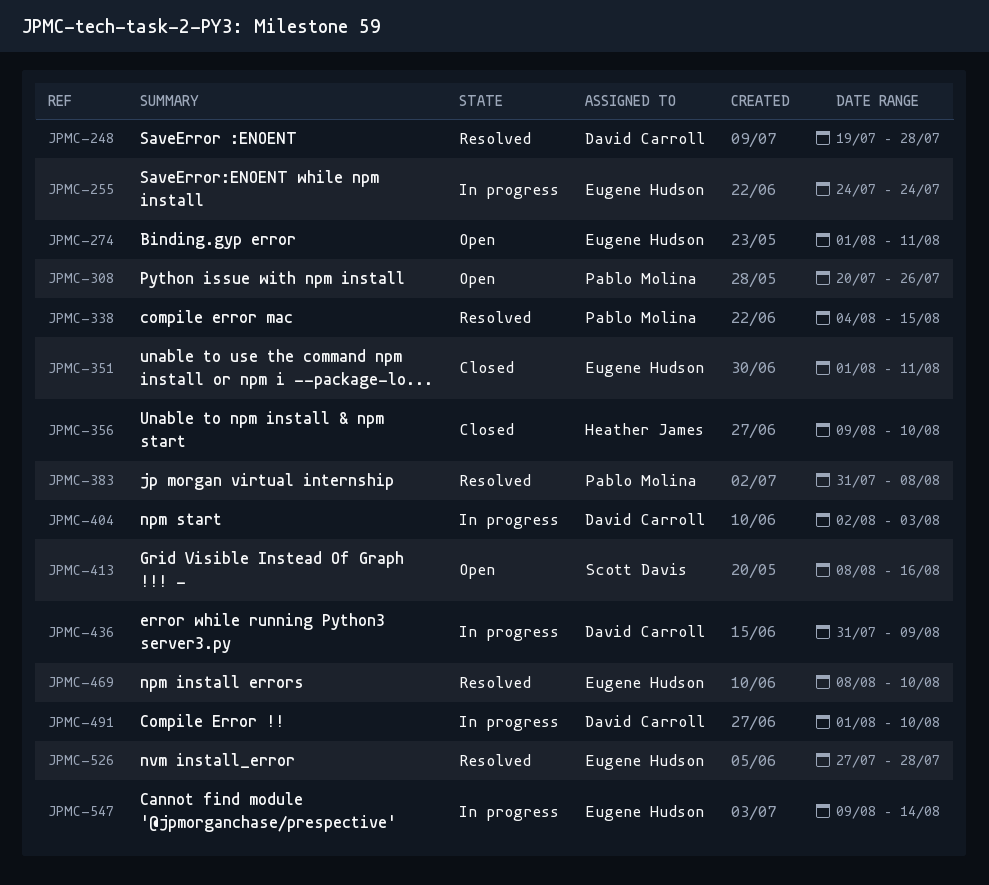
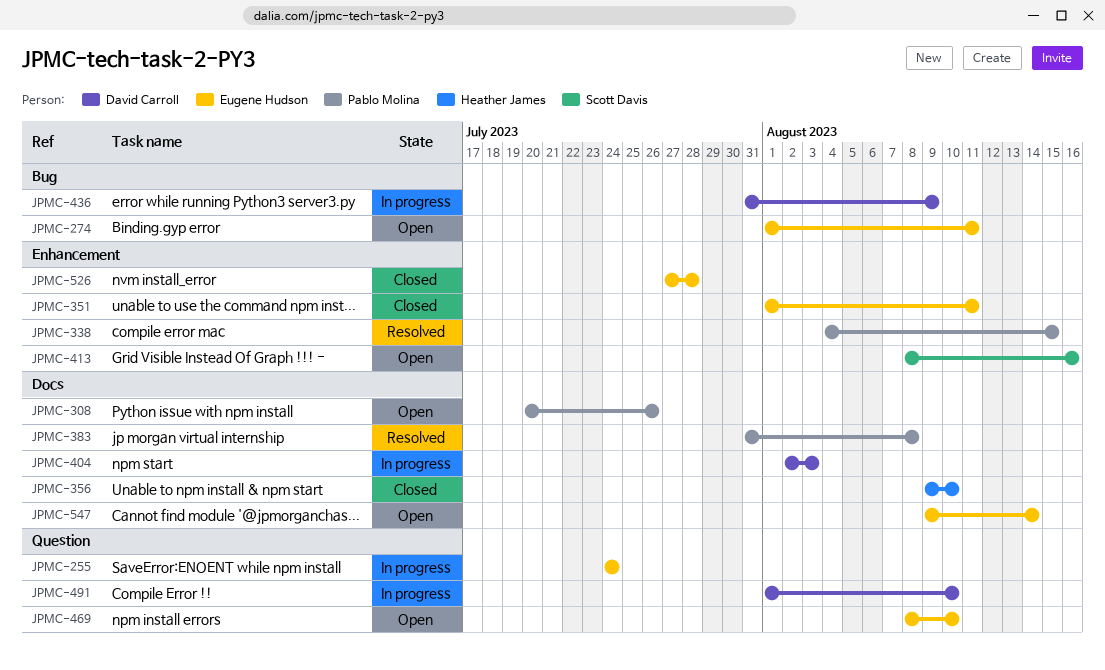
JPMC-248: present -> none
JPMC-469, status: Resolved -> Open
JPMC-526, status: Resolved -> Closed
JPMC-547, status: In progress -> Open

